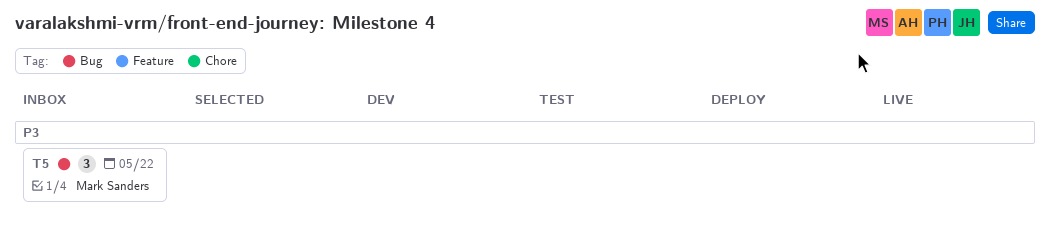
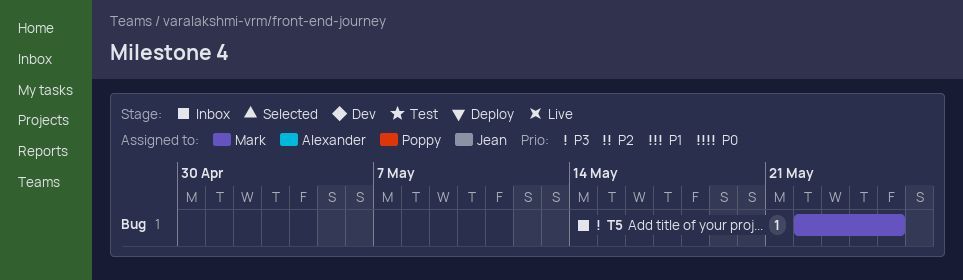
T5, estimate: 3 -> 1
T5, due: May 22 -> May 25

